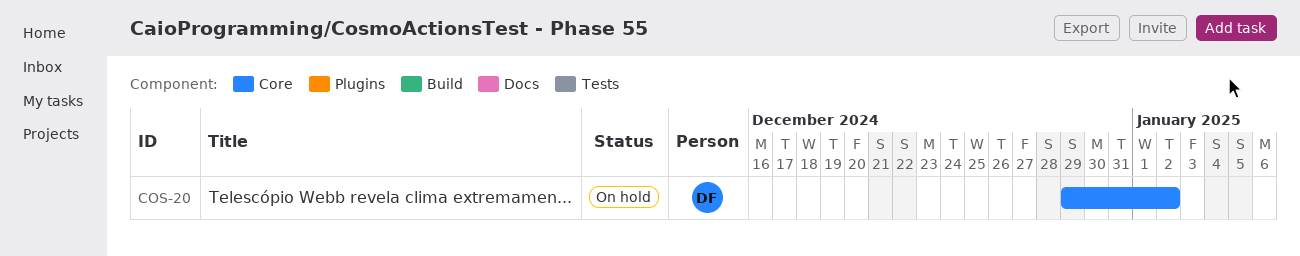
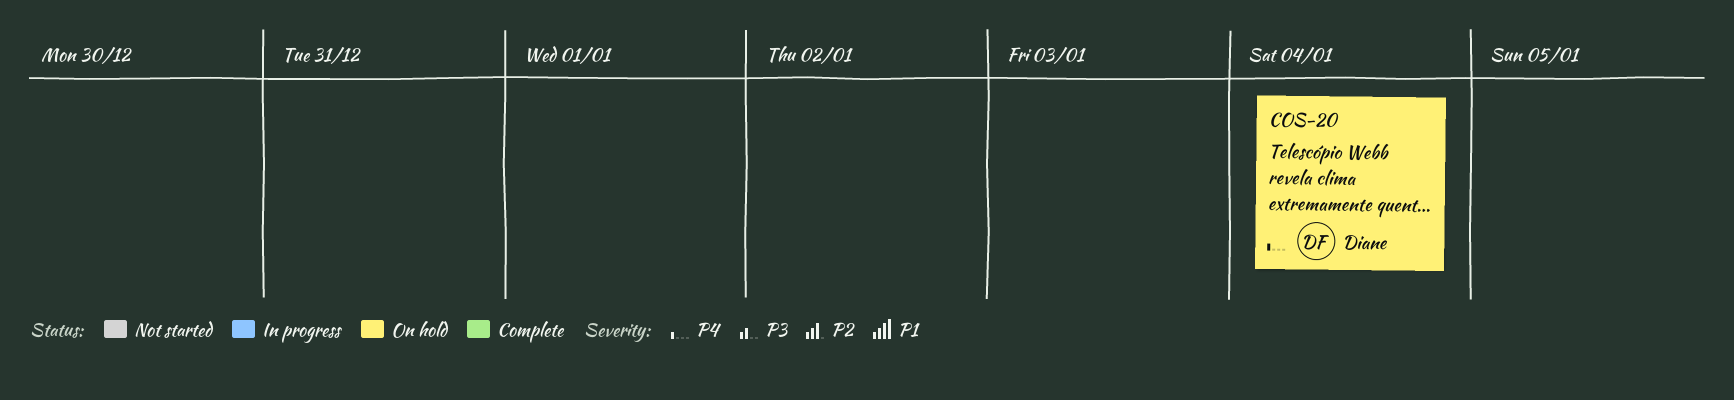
COS-20, due: Jan 2 -> Jan 4

